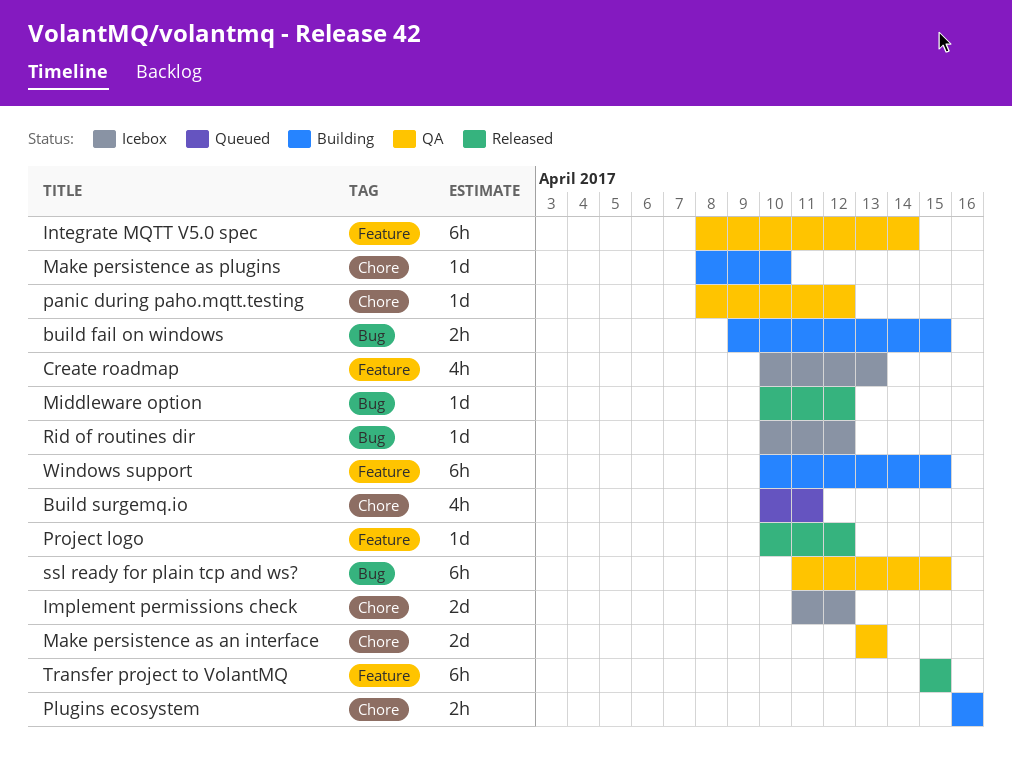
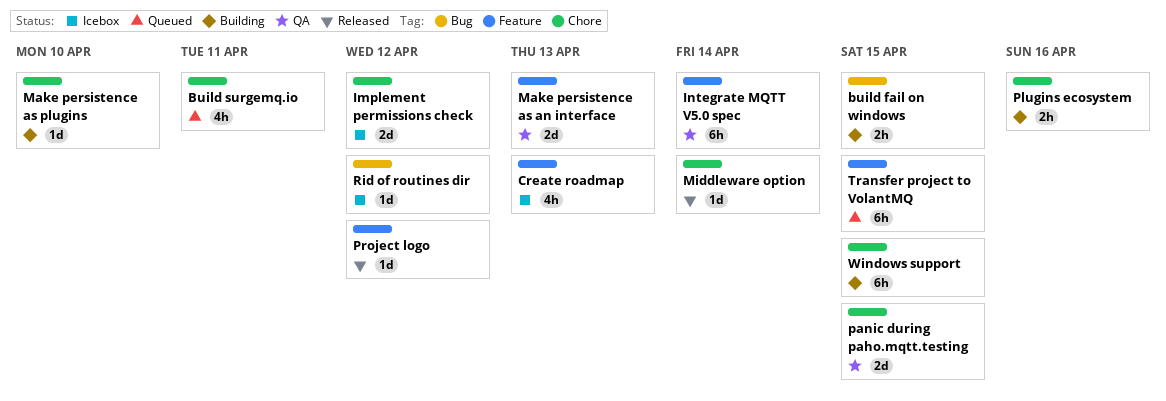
Make persistence as an interface, label: Chore -> Feature
Middleware option, label: Bug -> Chore
Middleware option, due: Apr 12 -> Apr 14
panic during paho.mqtt.testing, estimate: 1d -> 2d
panic during paho.mqtt.testing, due: Apr 12 -> Apr 15
ssl ready for plain tcp and ws?: present -> none
Transfer project to VolantMQ, status: Released -> Queued
Windows support, label: Feature -> Chore

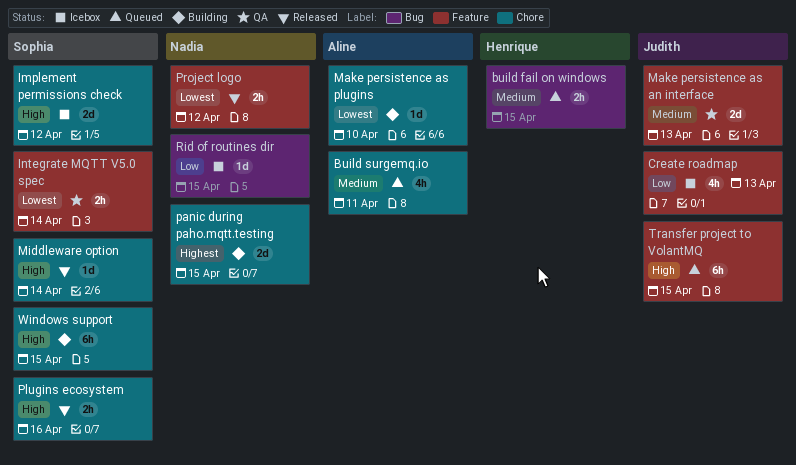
build fail on windows, status: Building -> Queued
Integrate MQTT V5.0 spec, estimate: 6h -> 2h
panic during paho.mqtt.testing, status: QA -> Building
Plugins ecosystem, status: Building -> Released
Project logo, estimate: 1d -> 2h
Rid of routines dir, due: Apr 12 -> Apr 15

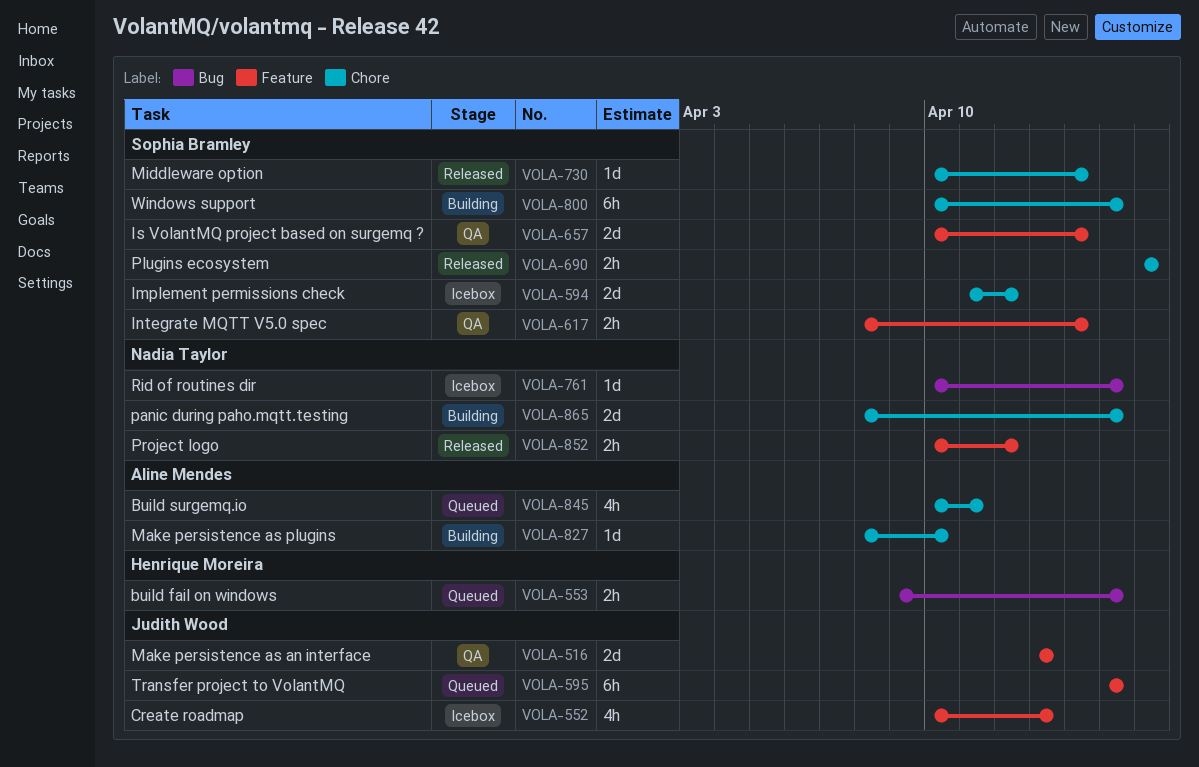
Is VolantMQ project based on surgemq ?: none -> present

